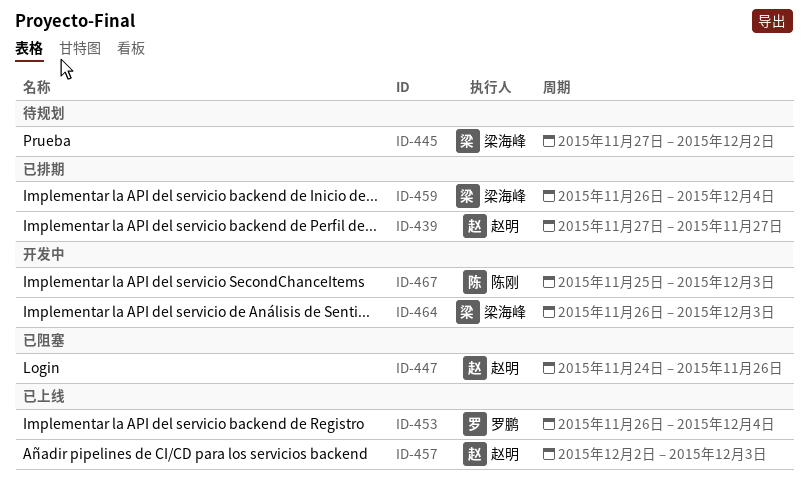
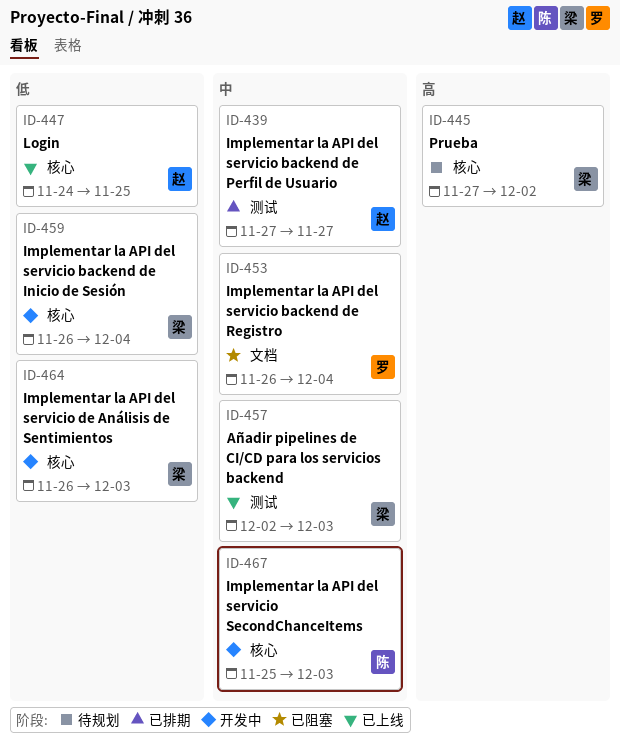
ID-447, status: 已阻塞 -> 已上线
ID-447, due: Nov 26 -> Nov 25
ID-453, status: 已上线 -> 已阻塞
ID-457, owner: 赵明 -> 梁海峰
ID-459, status: 已排期 -> 开发中

